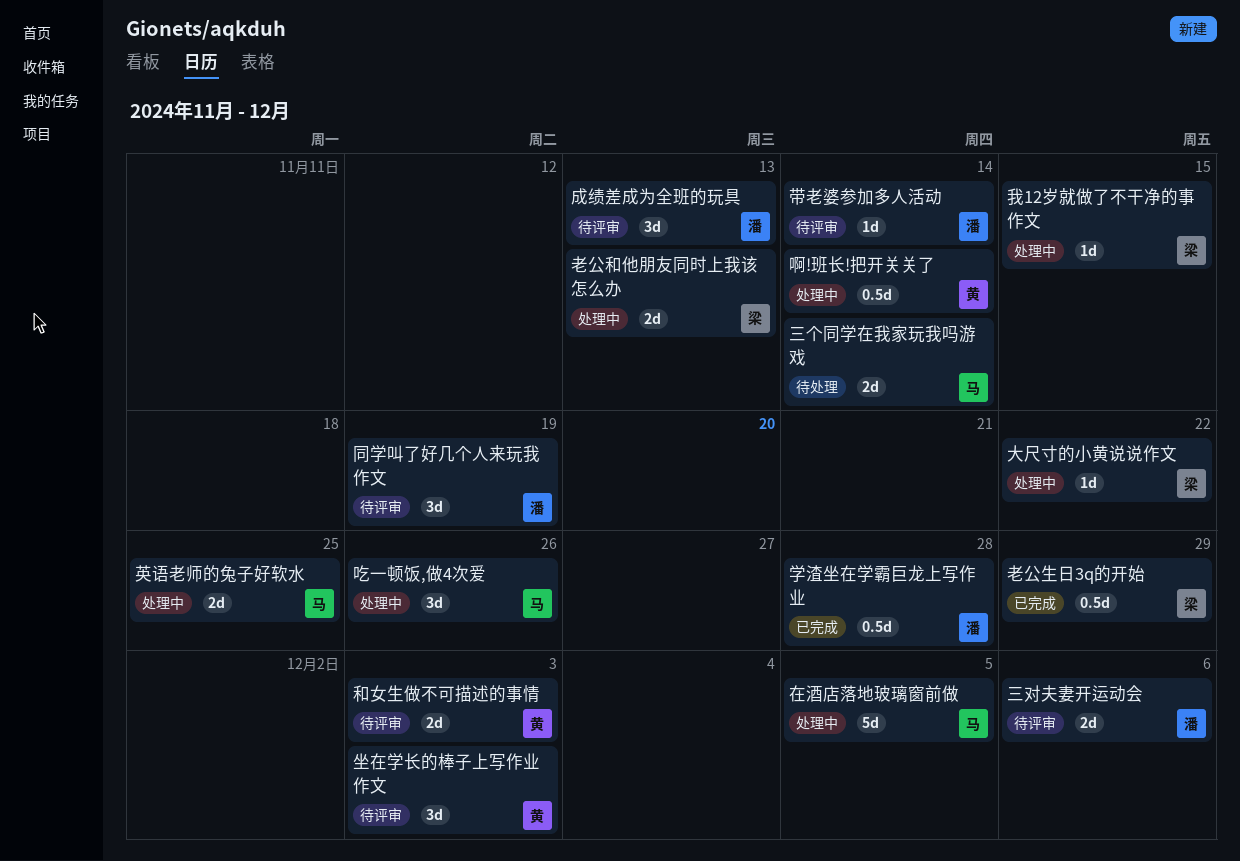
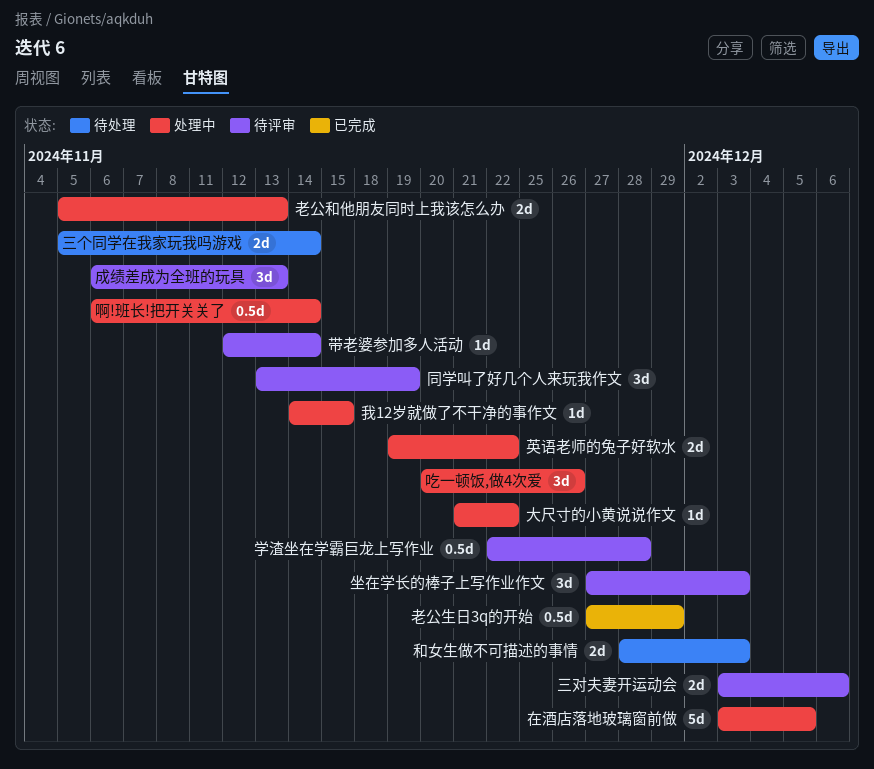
和女生做不可描述的事情, status: 待评审 -> 待处理
学渣坐在学霸巨龙上写作业, status: 已完成 -> 待评审
英语老师的兔子好软水, due: Nov 25 -> Nov 22

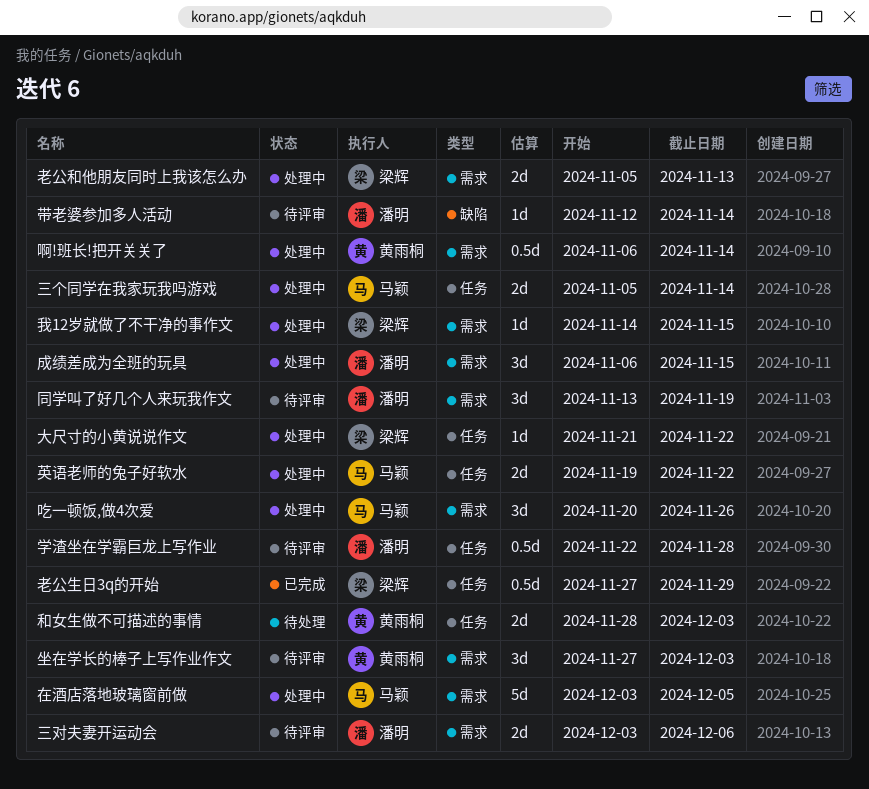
三个同学在我家玩我吗游戏, status: 待处理 -> 处理中
成绩差成为全班的玩具, status: 待评审 -> 处理中
成绩差成为全班的玩具, due: Nov 13 -> Nov 15

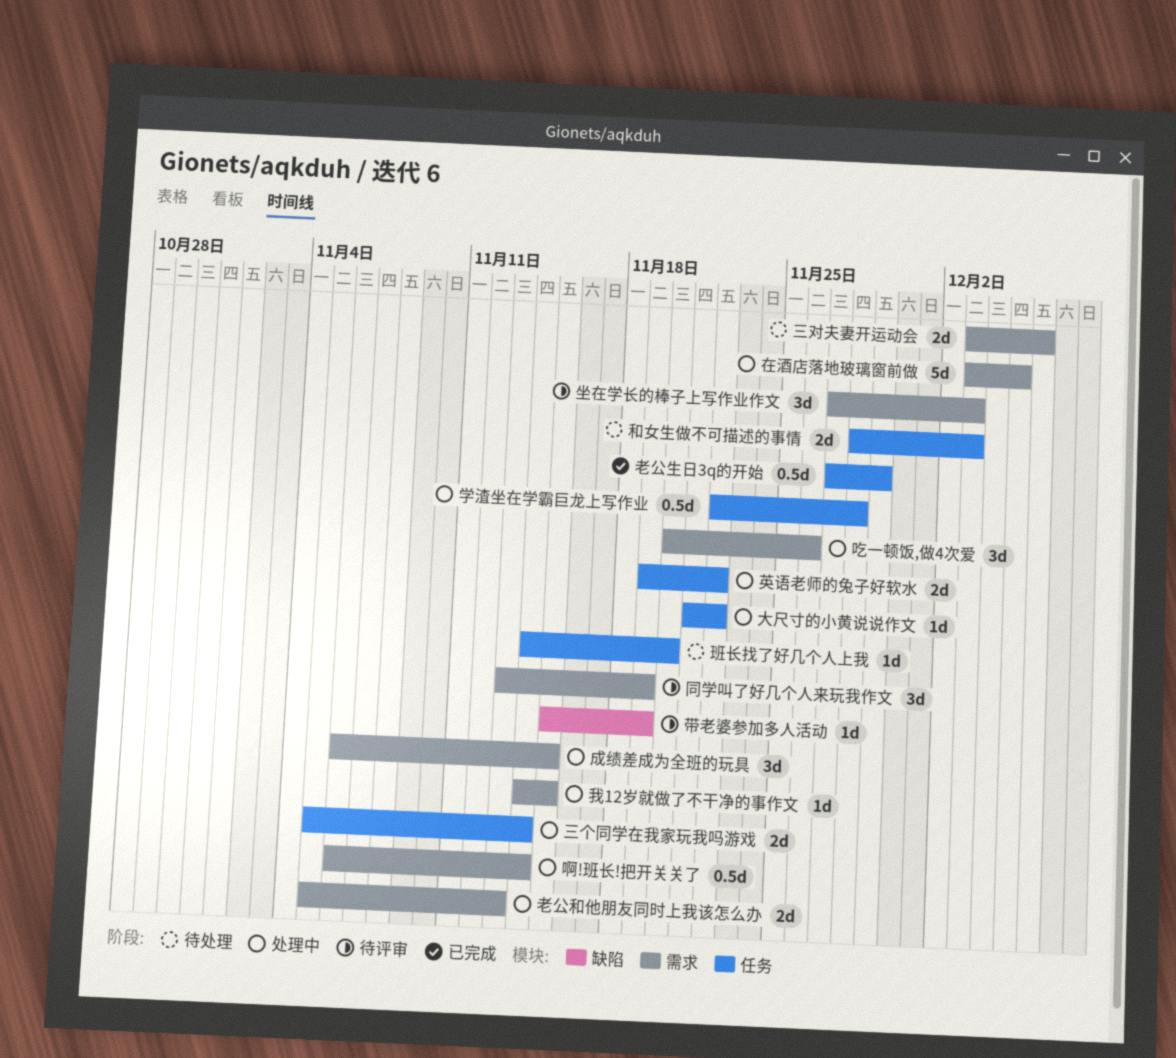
三对夫妻开运动会, status: 待评审 -> 待处理
学渣坐在学霸巨龙上写作业, status: 待评审 -> 处理中
带老婆参加多人活动, start: Nov 12 -> Nov 15
带老婆参加多人活动, due: Nov 14 -> Nov 19
班长找了好几个人上我: none -> present

